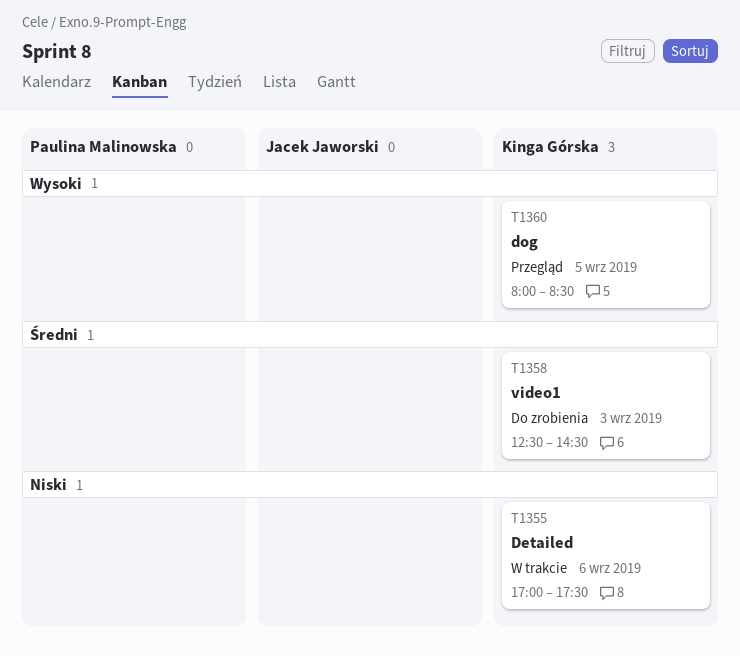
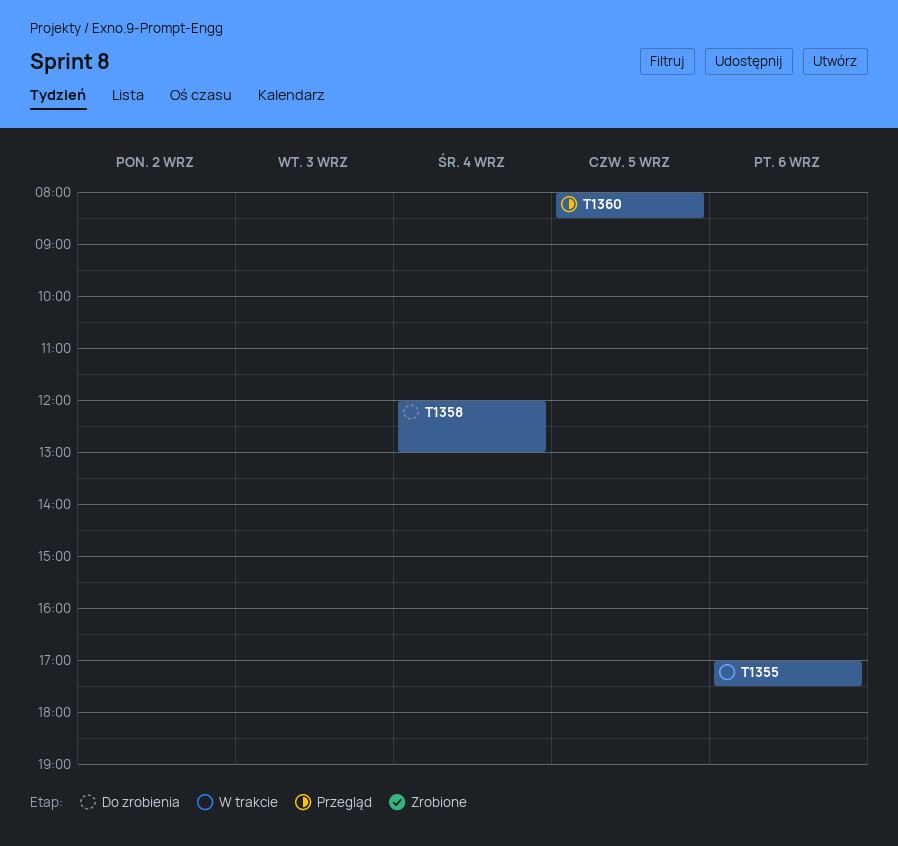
T1358, day: Sep 3 -> Sep 4
T1358, begins: 12:30 -> 12:00
T1358, ends: 14:30 -> 13:00

